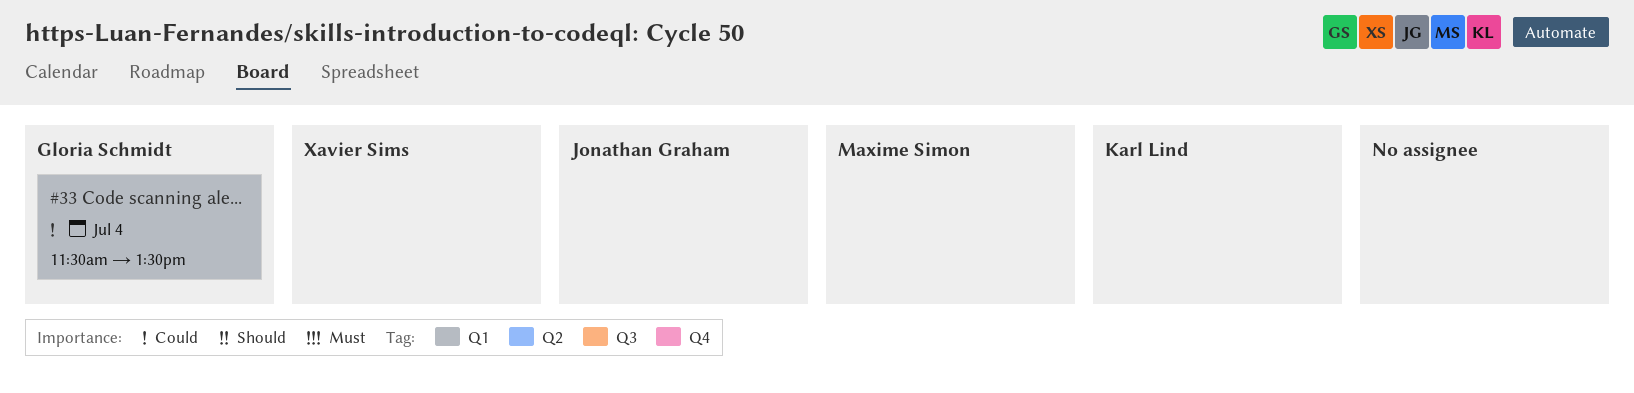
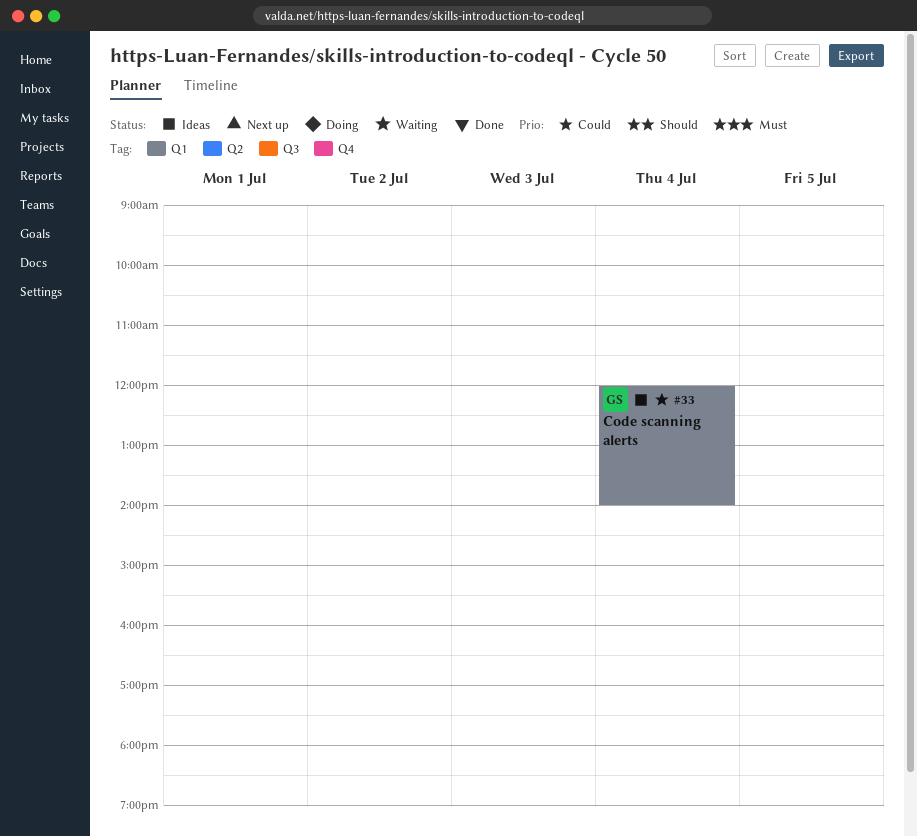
#33, begins: 11:30 -> 12:00
#33, ends: 13:30 -> 14:00

